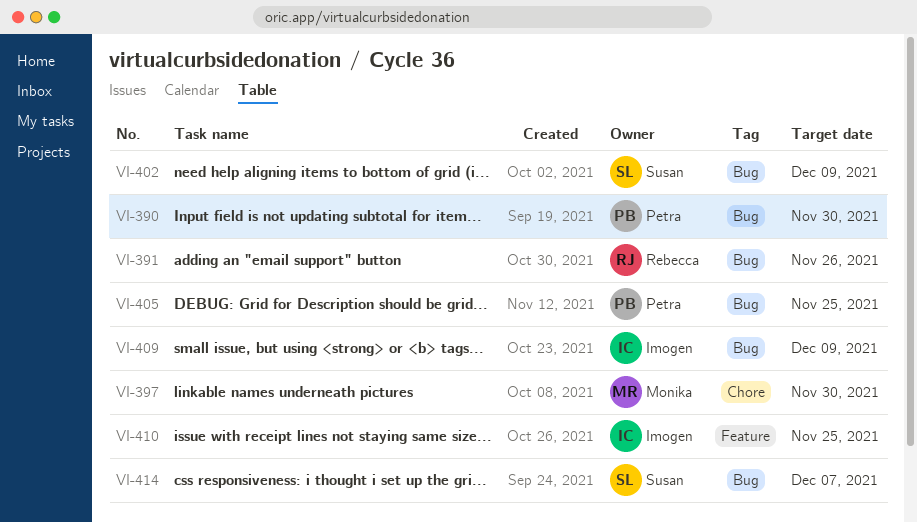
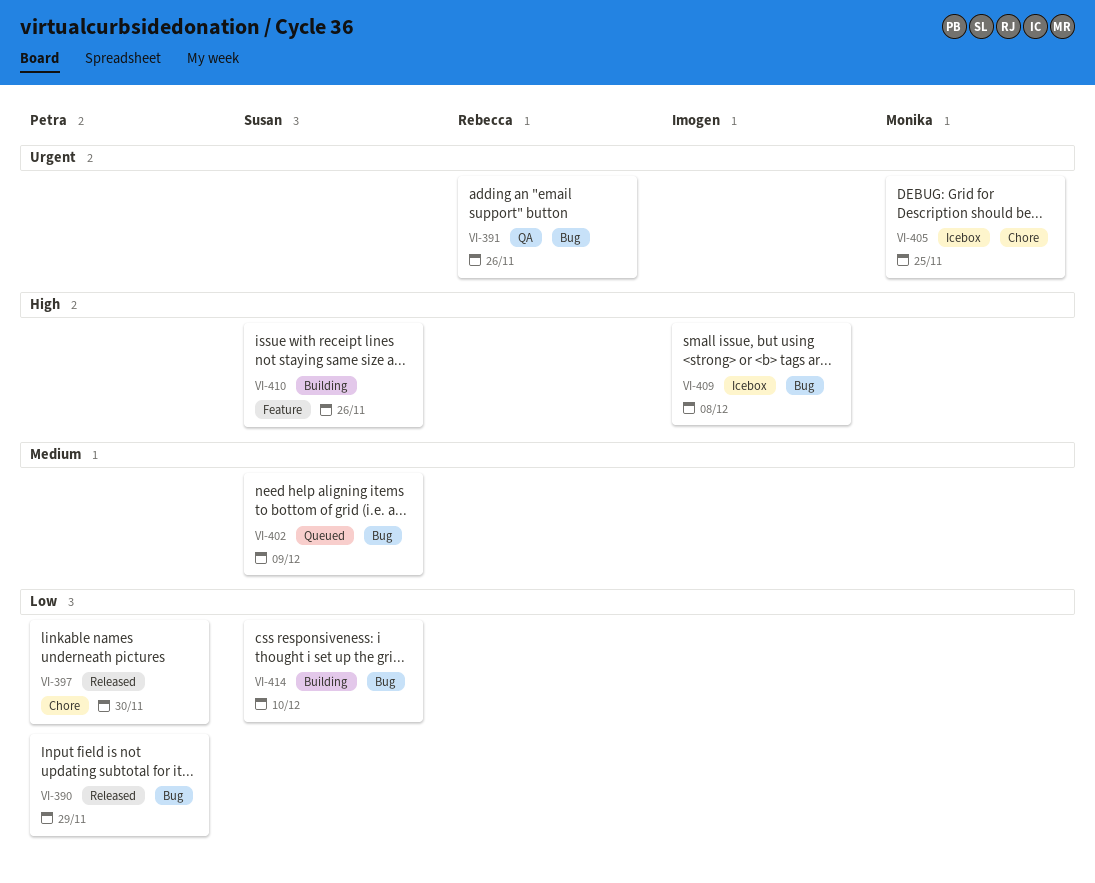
VI-390, due: Nov 30 -> Nov 29
VI-397, owner: Monika -> Petra
VI-405, owner: Petra -> Monika
VI-405, label: Bug -> Chore
VI-409, due: Dec 9 -> Dec 8
VI-410, owner: Imogen -> Susan
VI-410, due: Nov 25 -> Nov 26
VI-414, due: Dec 7 -> Dec 10

